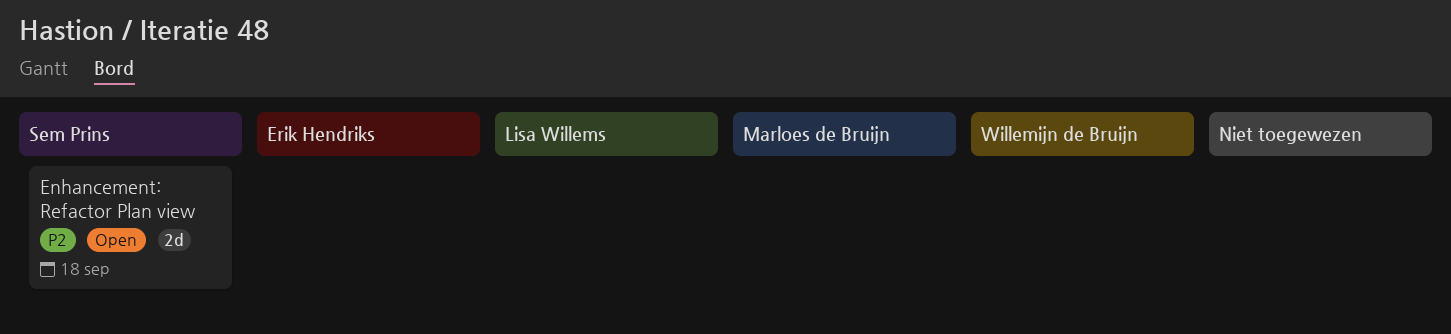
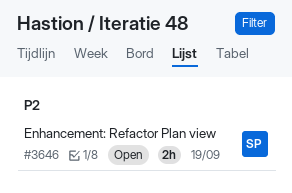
Enhancement: Refactor Plan view, estimate: 2d -> 2h
Enhancement: Refactor Plan view, due: Sep 18 -> Sep 19

